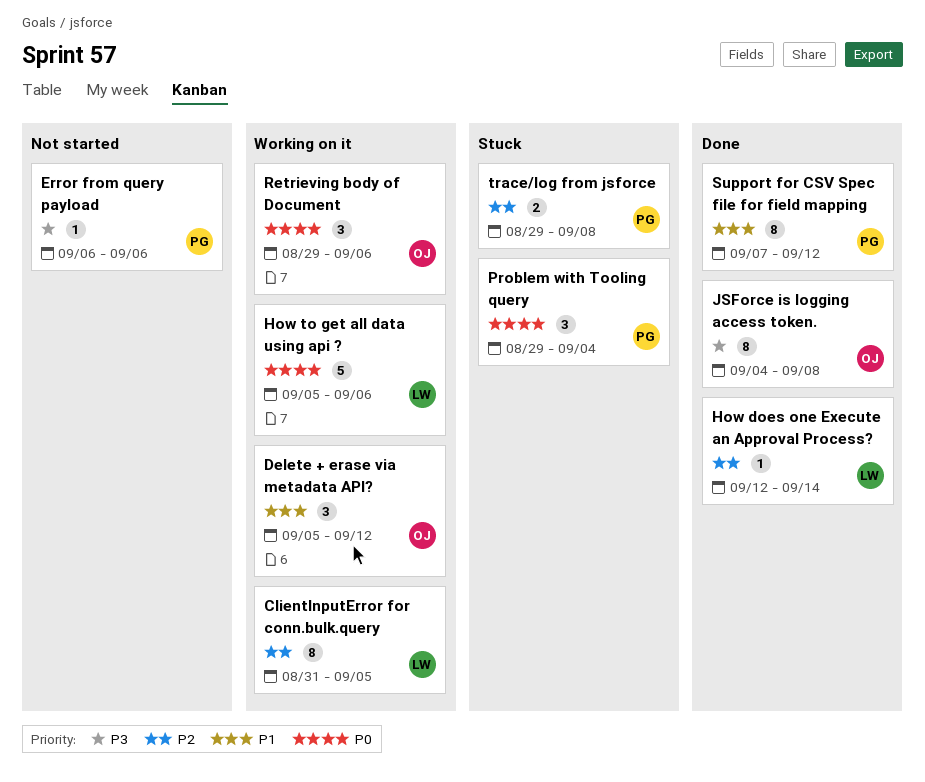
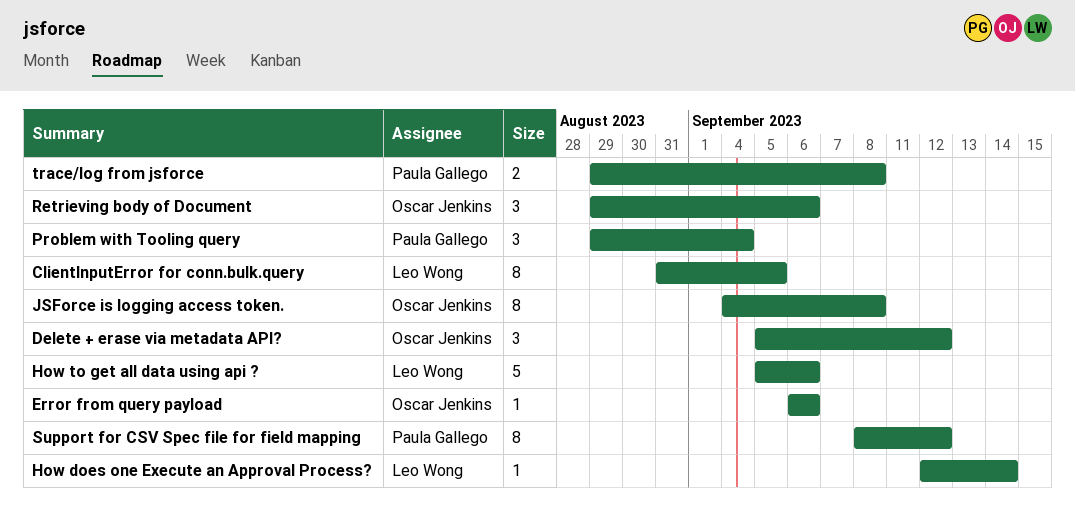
Error from query payload, owner: Paula Gallego -> Oscar Jenkins
Support for CSV Spec file for field mapping, start: Sep 7 -> Sep 8

